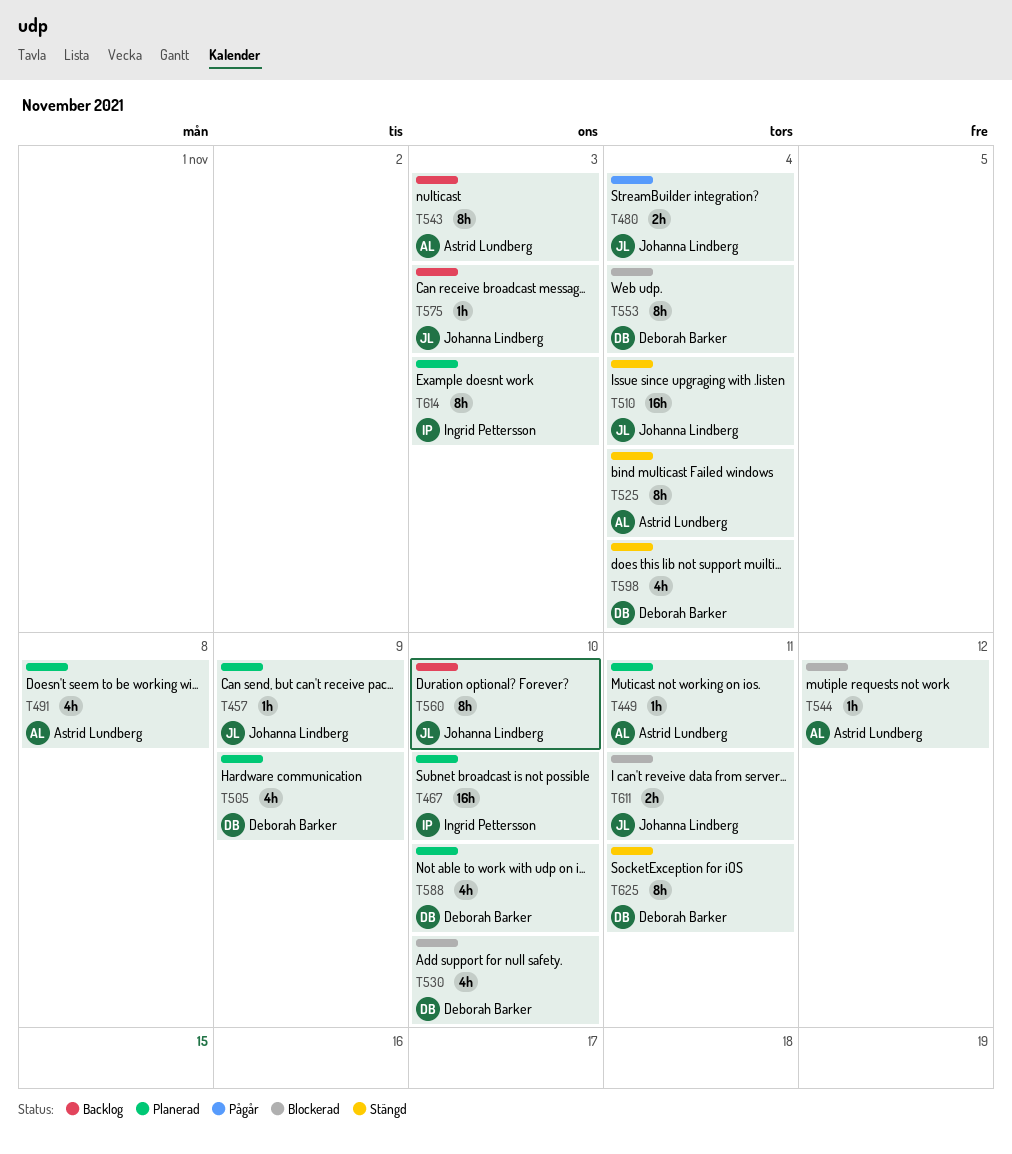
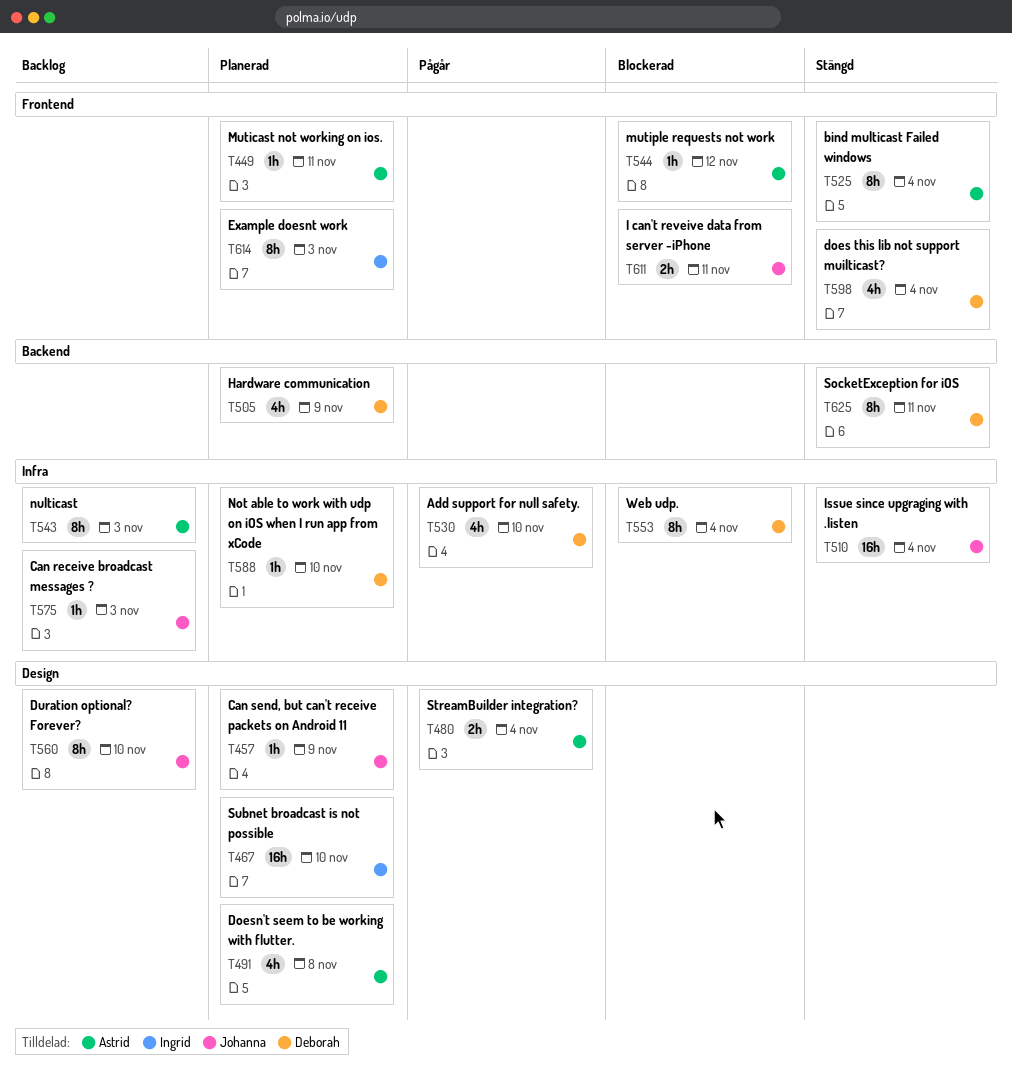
T480, owner: Johanna Lindberg -> Astrid Lundberg
T530, status: Blockerad -> Pågår
T588, estimate: 4h -> 1h

